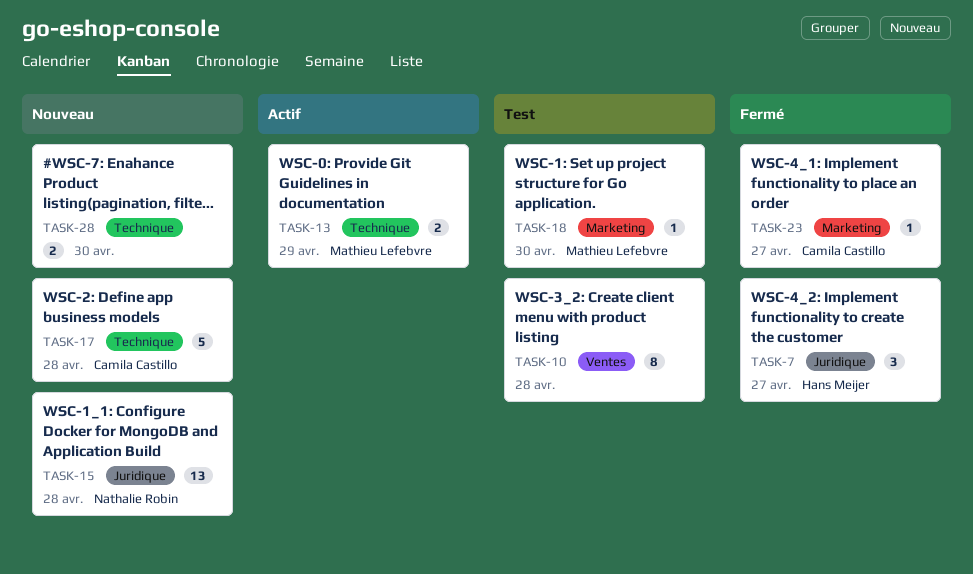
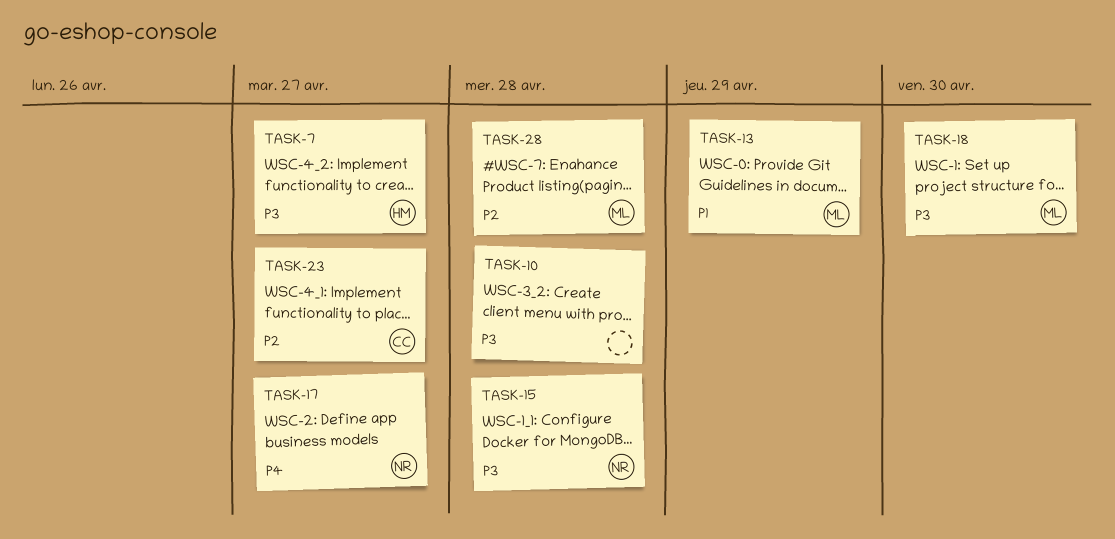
TASK-17, owner: Camila Castillo -> Nathalie Robin
TASK-17, due: Apr 28 -> Apr 27
TASK-28, owner: none -> Mathieu Lefebvre
TASK-28, due: Apr 30 -> Apr 28

